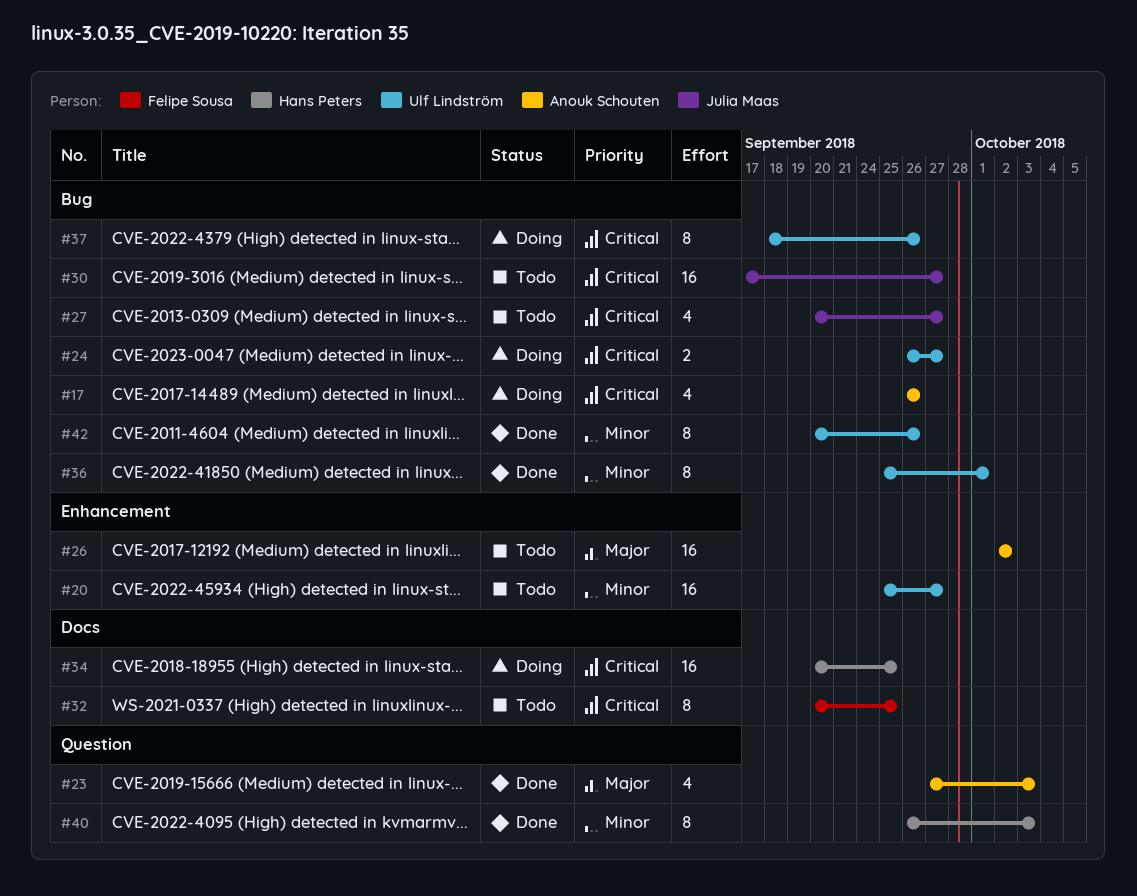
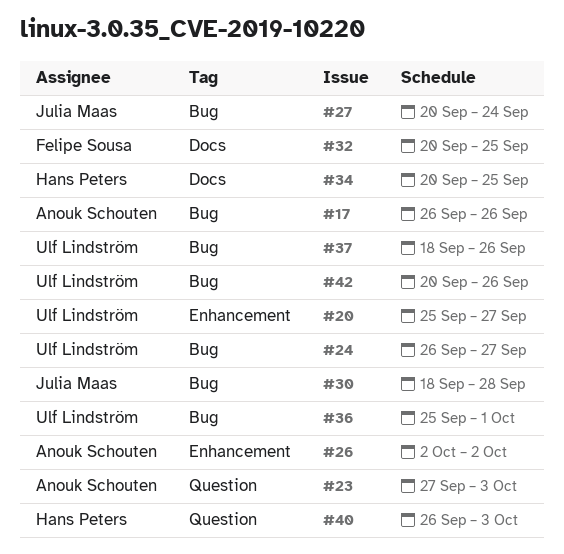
#27, due: Sep 27 -> Sep 24
#30, start: Sep 17 -> Sep 18
#30, due: Sep 27 -> Sep 28

